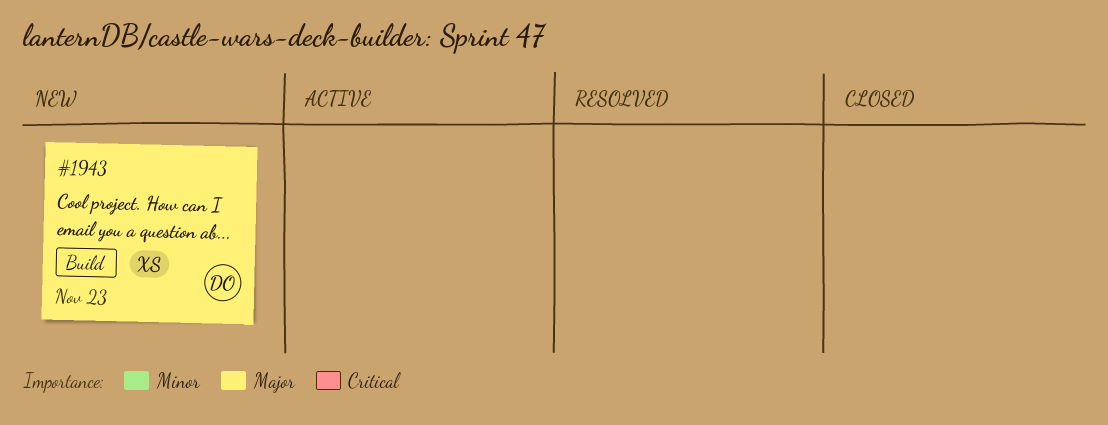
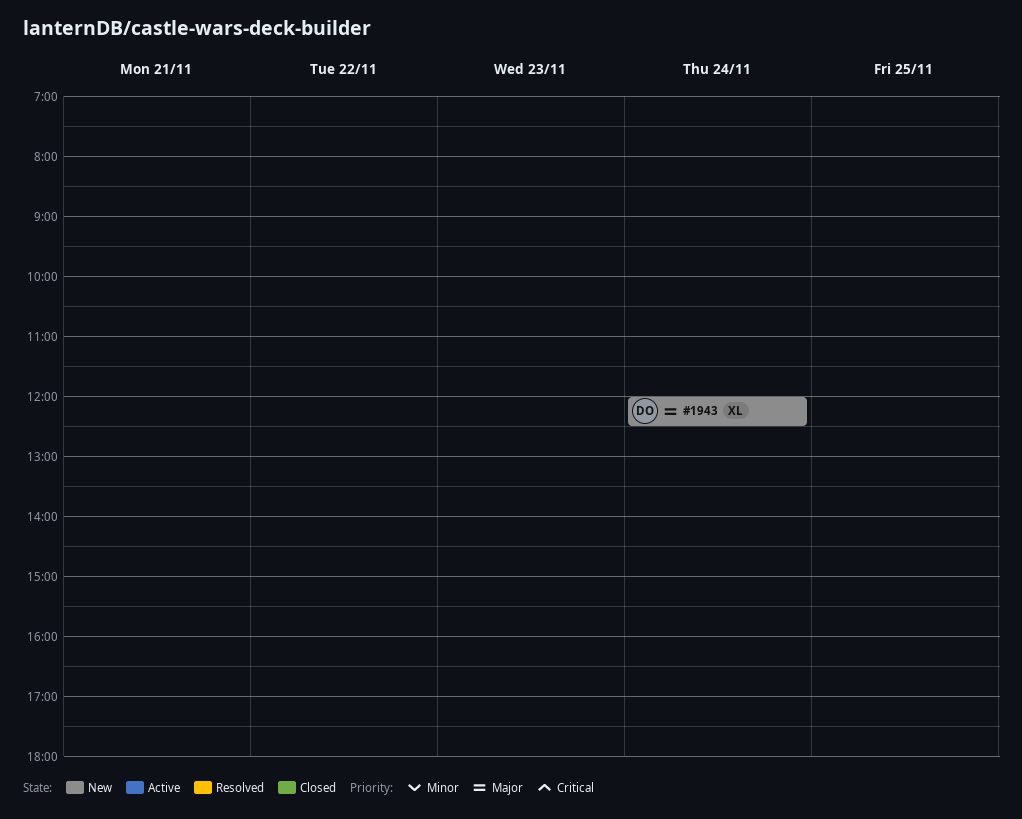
#1943, estimate: XS -> XL
#1943, day: Nov 23 -> Nov 24

